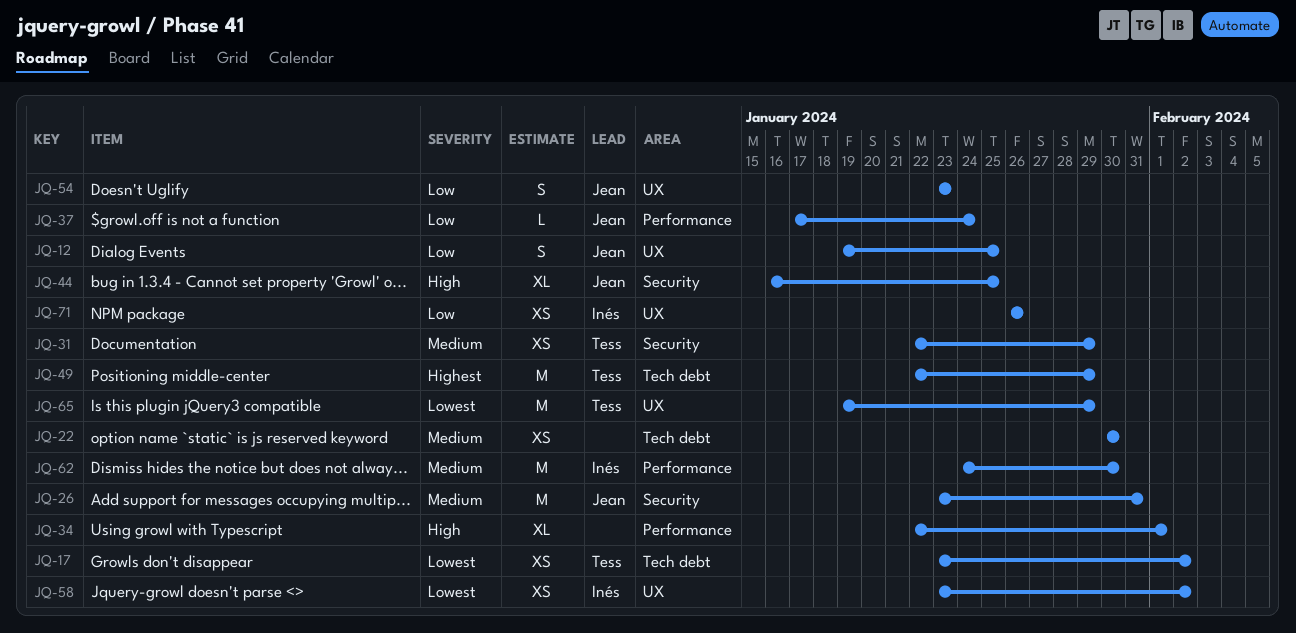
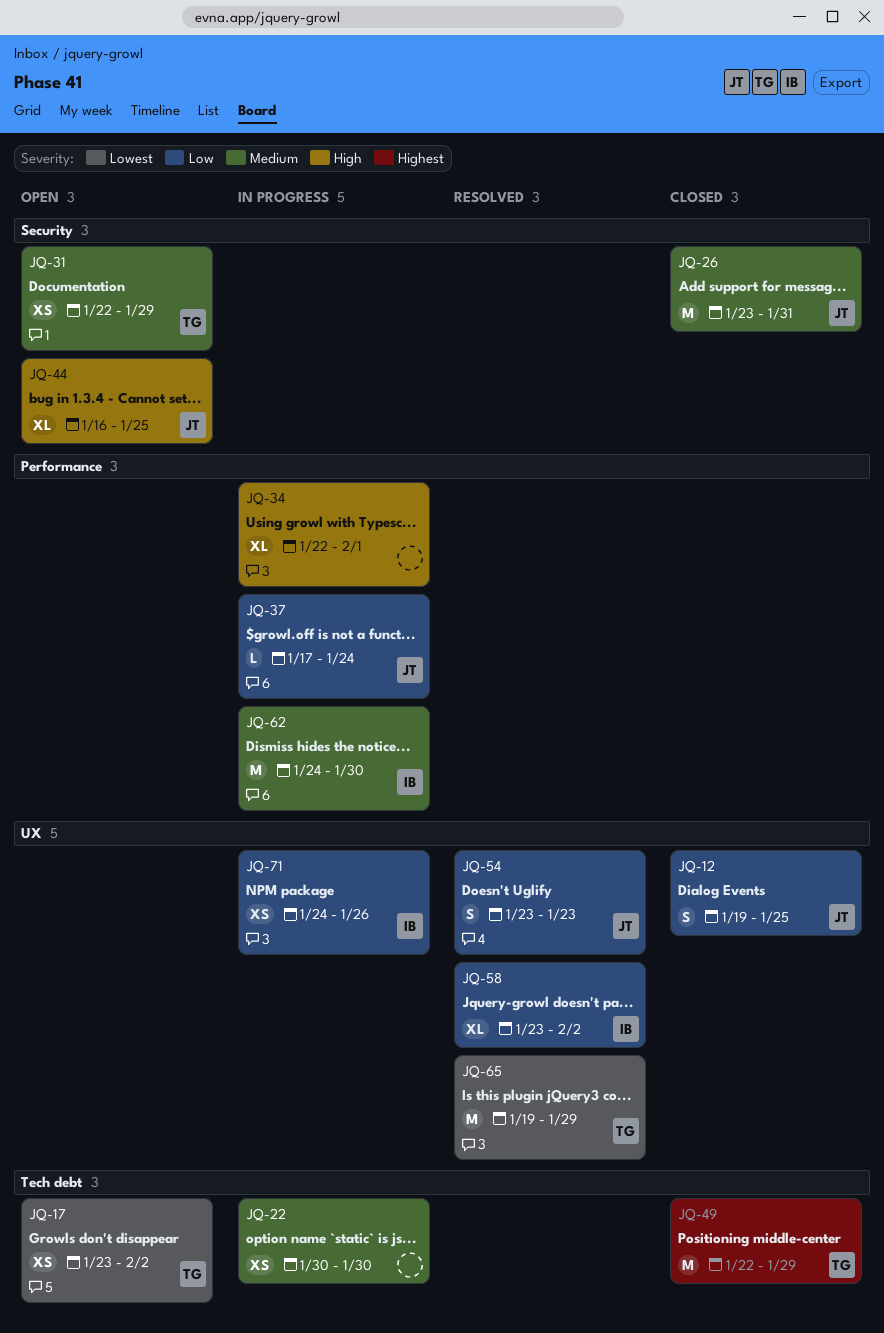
JQ-58, priority: Lowest -> Low
JQ-58, estimate: XS -> XL
JQ-71, start: Jan 26 -> Jan 24

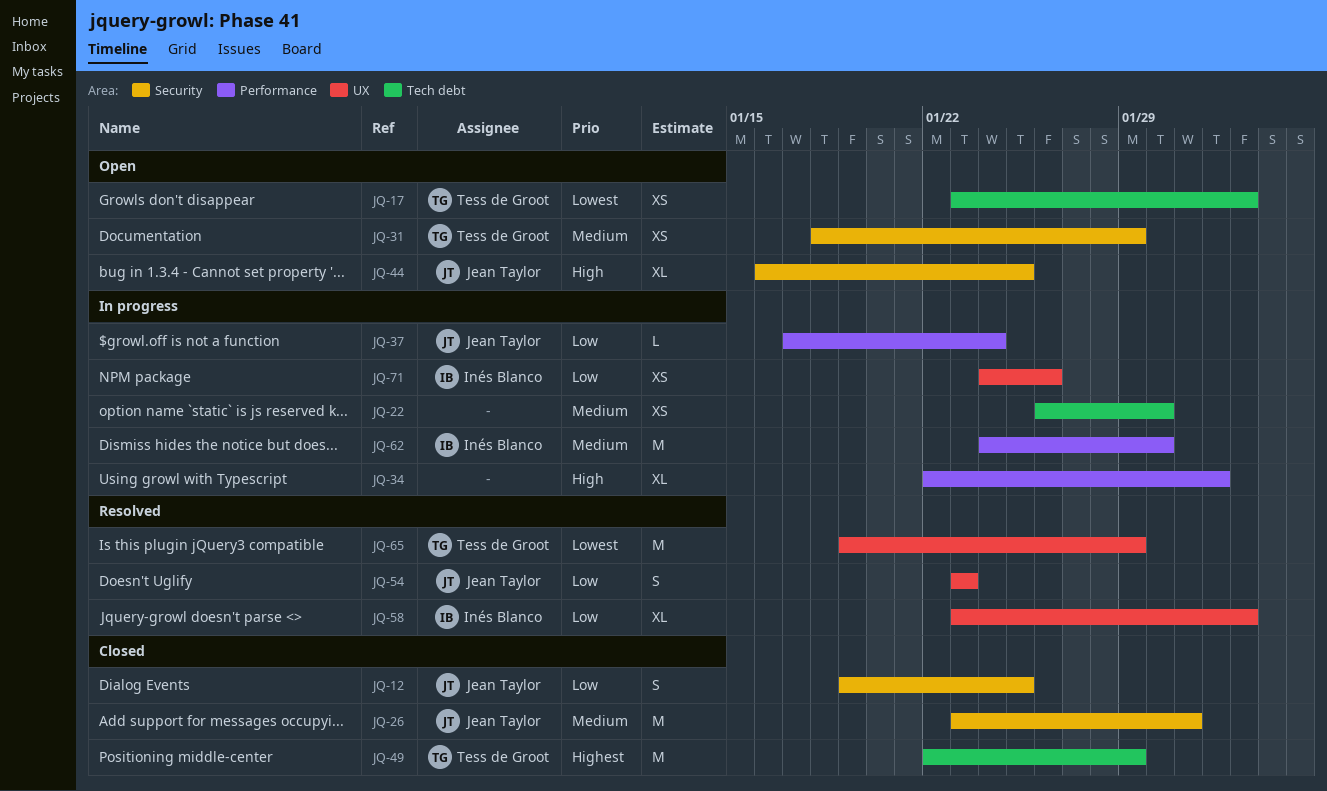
JQ-12, label: UX -> Security
JQ-22, start: Jan 30 -> Jan 26
JQ-31, start: Jan 22 -> Jan 18

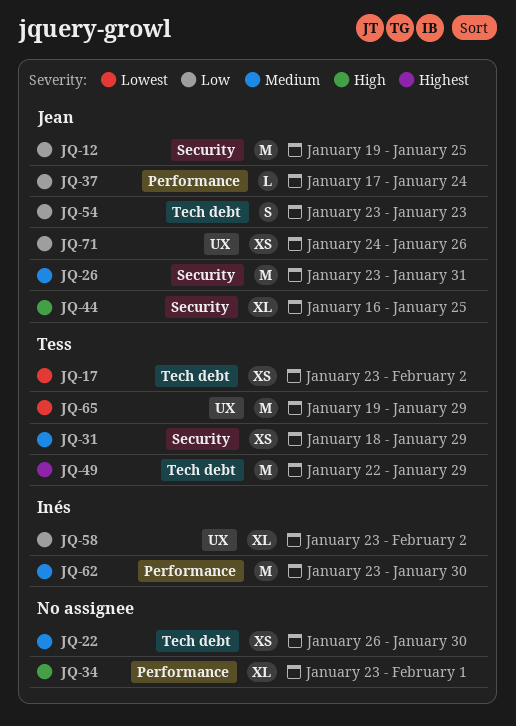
JQ-12, estimate: S -> M
JQ-34, start: Jan 22 -> Jan 23
JQ-54, label: UX -> Tech debt
JQ-62, start: Jan 24 -> Jan 23
JQ-71, owner: Inés Blanco -> Jean Taylor

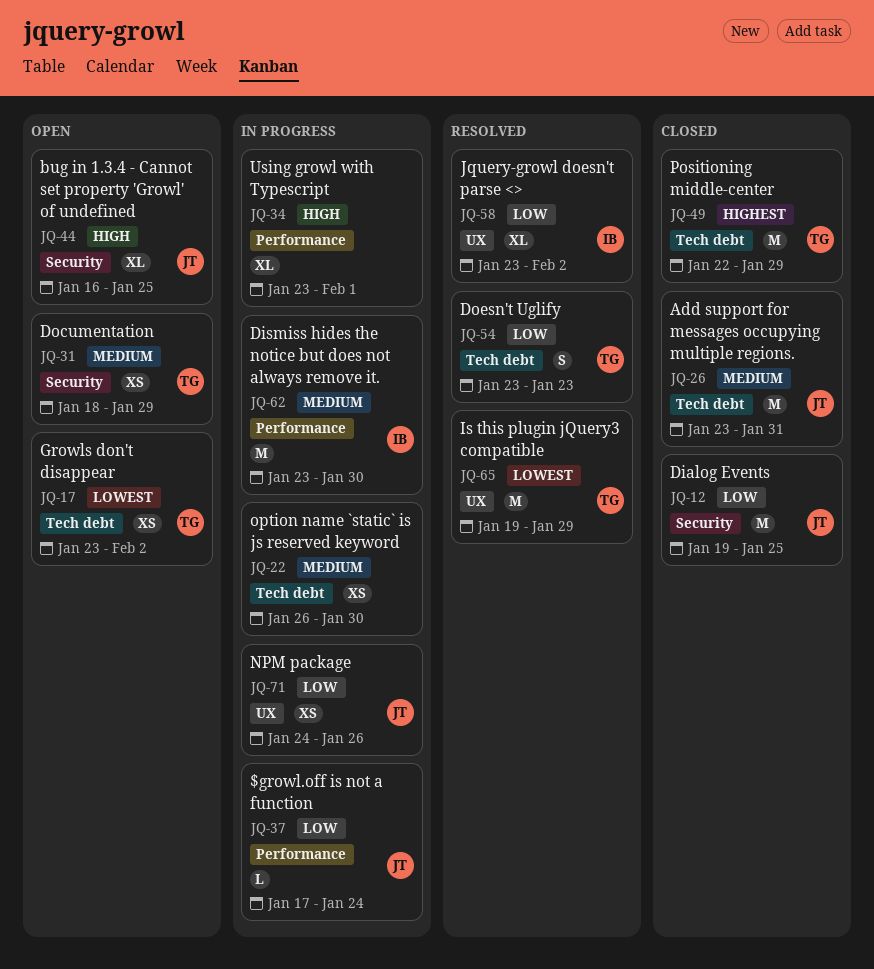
JQ-26, label: Security -> Tech debt
JQ-54, owner: Jean -> Tess

